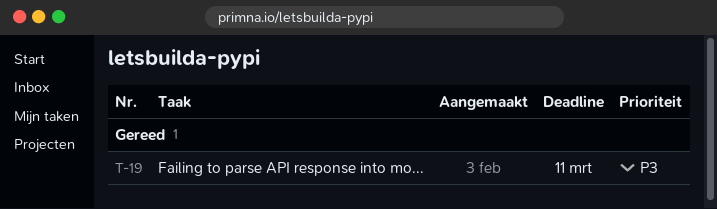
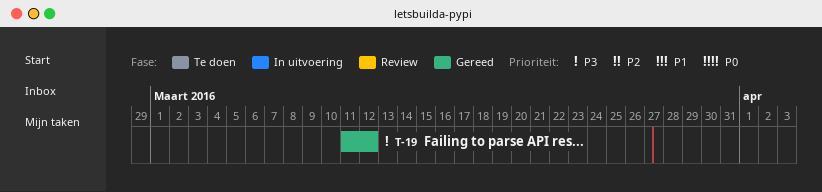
T-19, due: Mar 11 -> Mar 12

